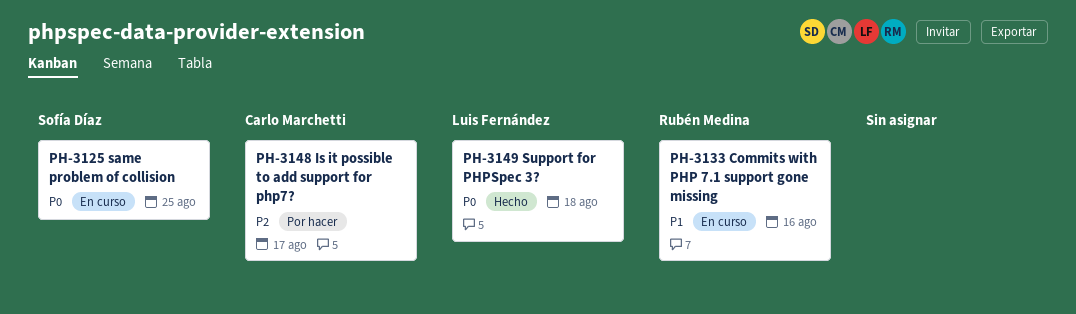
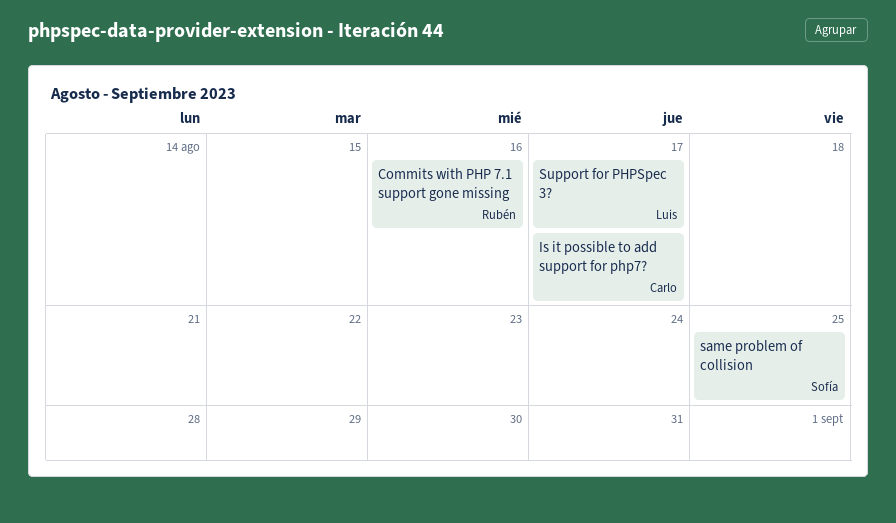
Support for PHPSpec 3?, due: Aug 18 -> Aug 17

